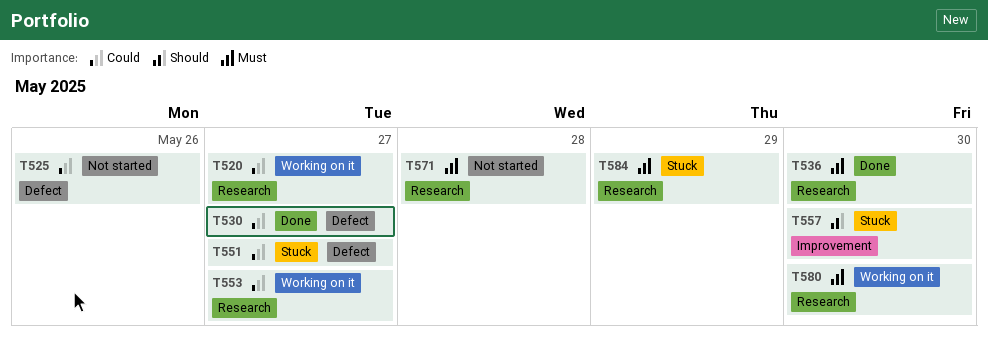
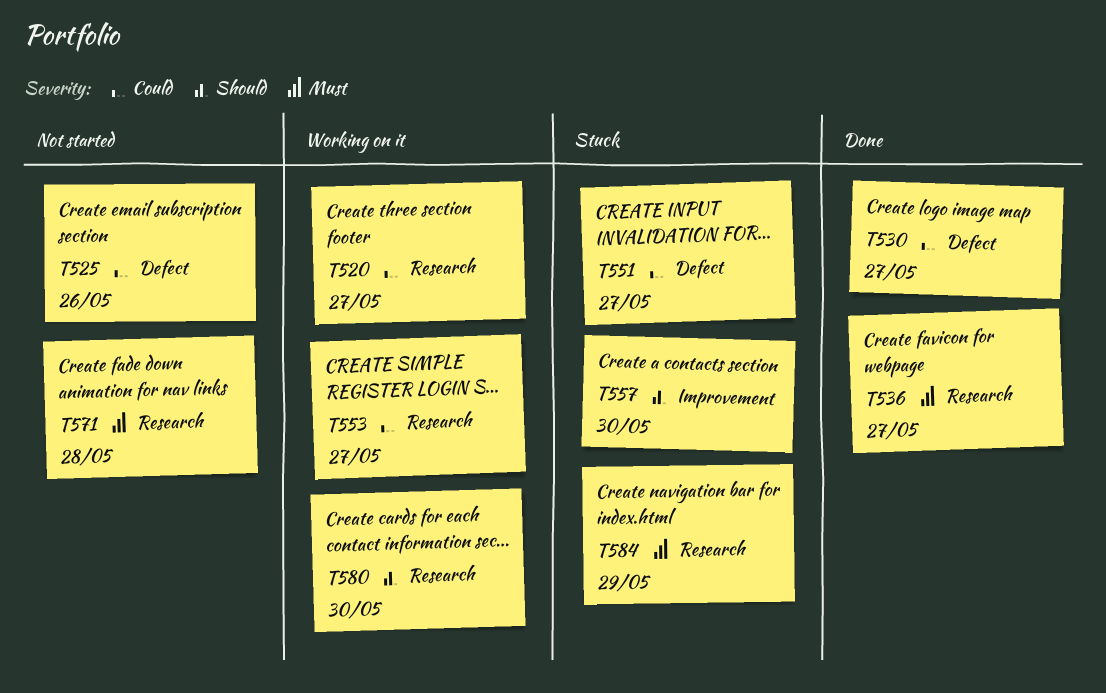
T536, due: May 30 -> May 27
T580, priority: Must -> Should

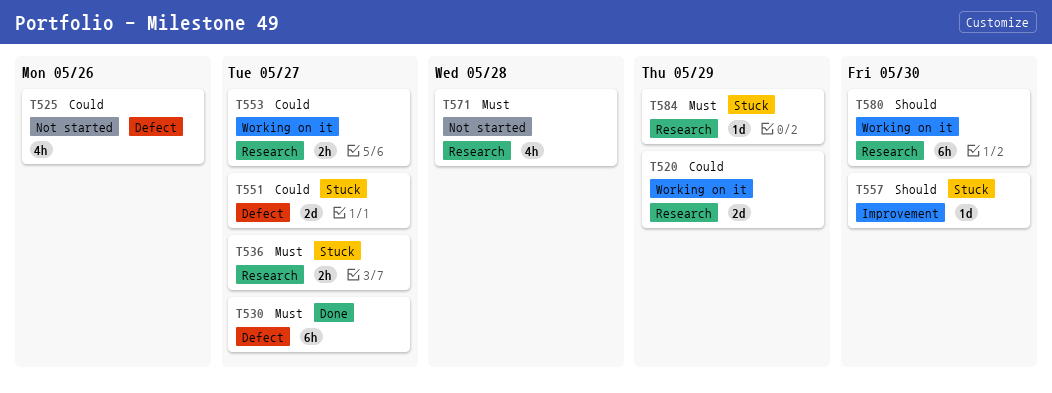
T520, due: May 27 -> May 29
T530, priority: Could -> Must
T536, status: Done -> Stuck

